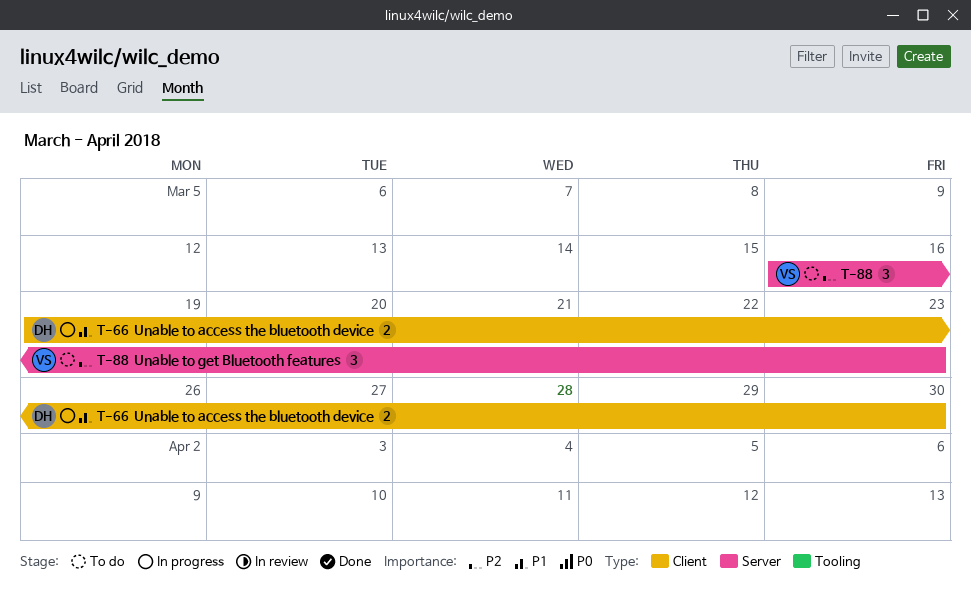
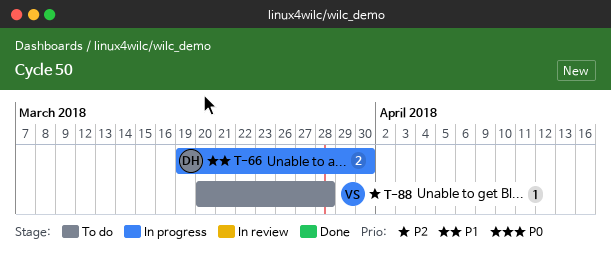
T-88, estimate: 3 -> 1
T-88, start: Mar 16 -> Mar 20
T-88, due: Mar 23 -> Mar 28

